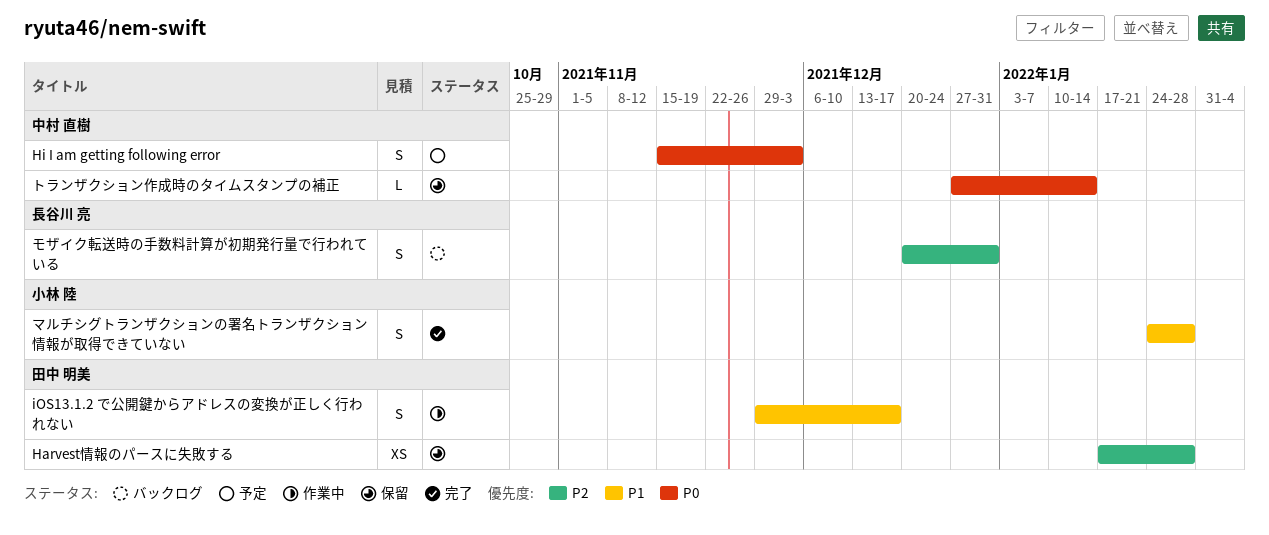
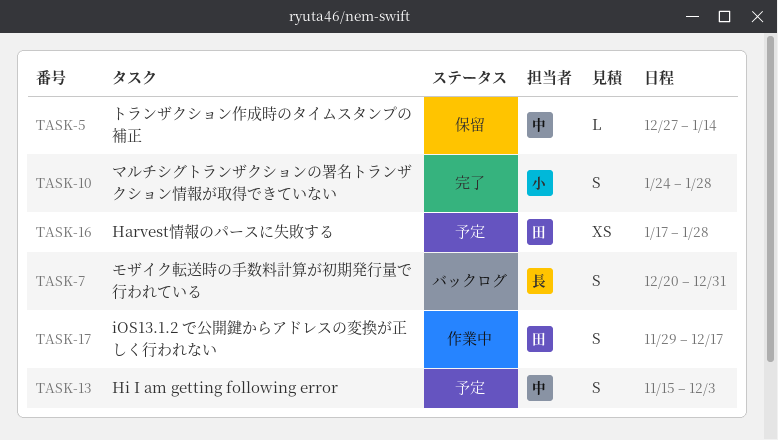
Harvest情報のパースに失敗する, status: 保留 -> 予定

